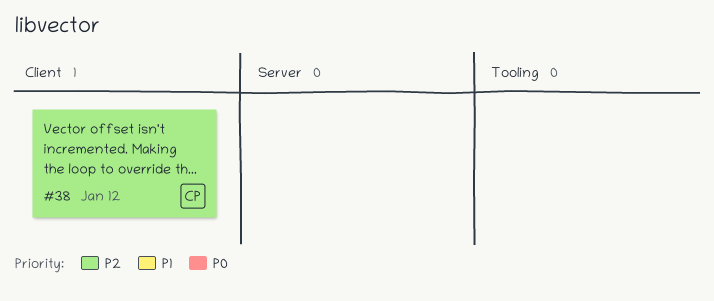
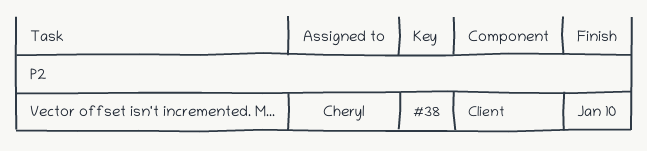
#38, due: Jan 12 -> Jan 10

